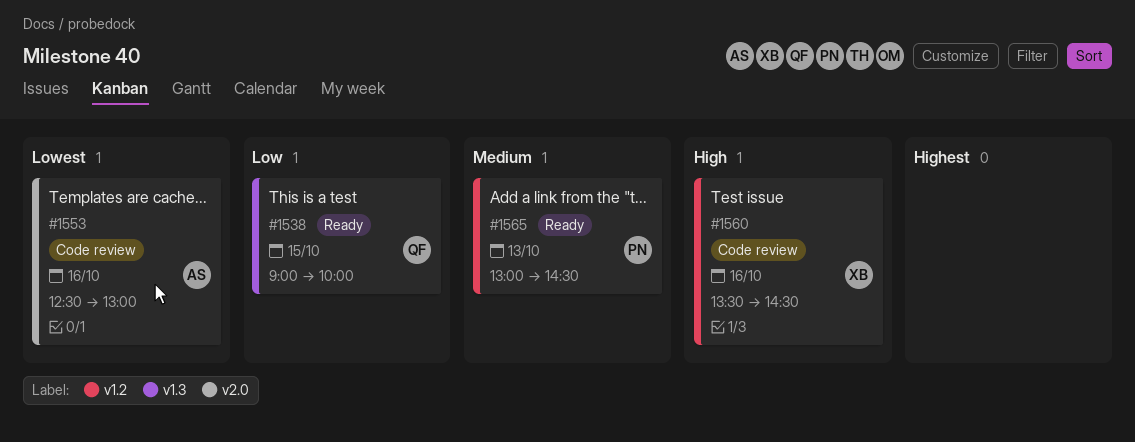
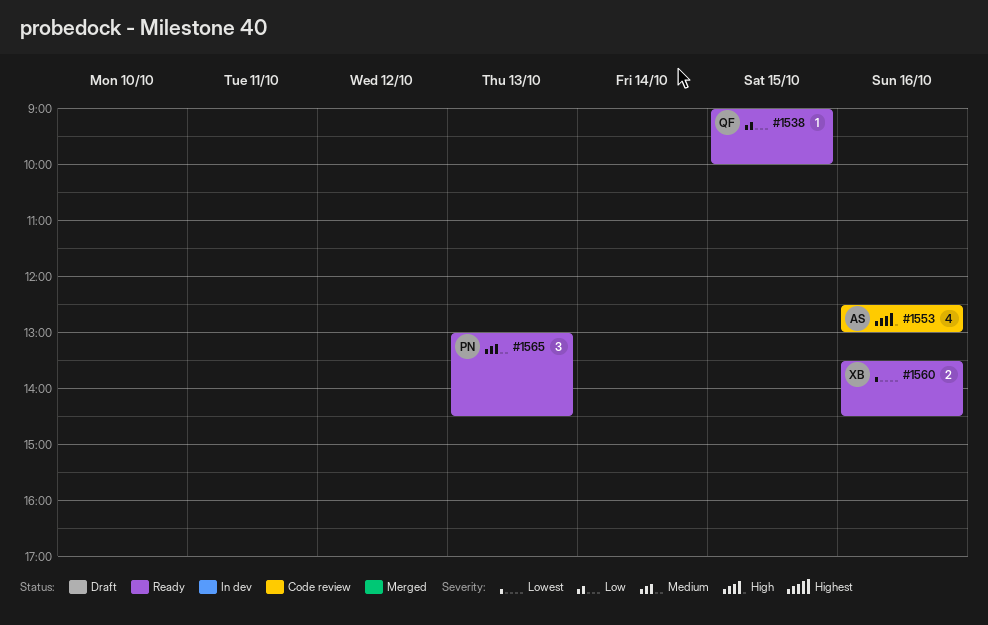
#1553, priority: Lowest -> High
#1560, status: Code review -> Ready
#1560, priority: High -> Lowest

